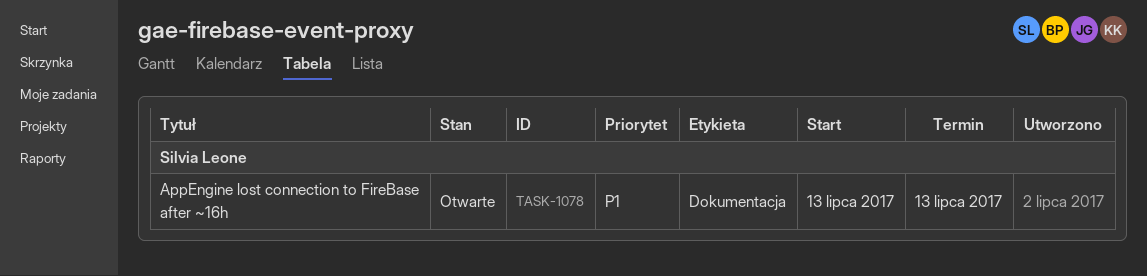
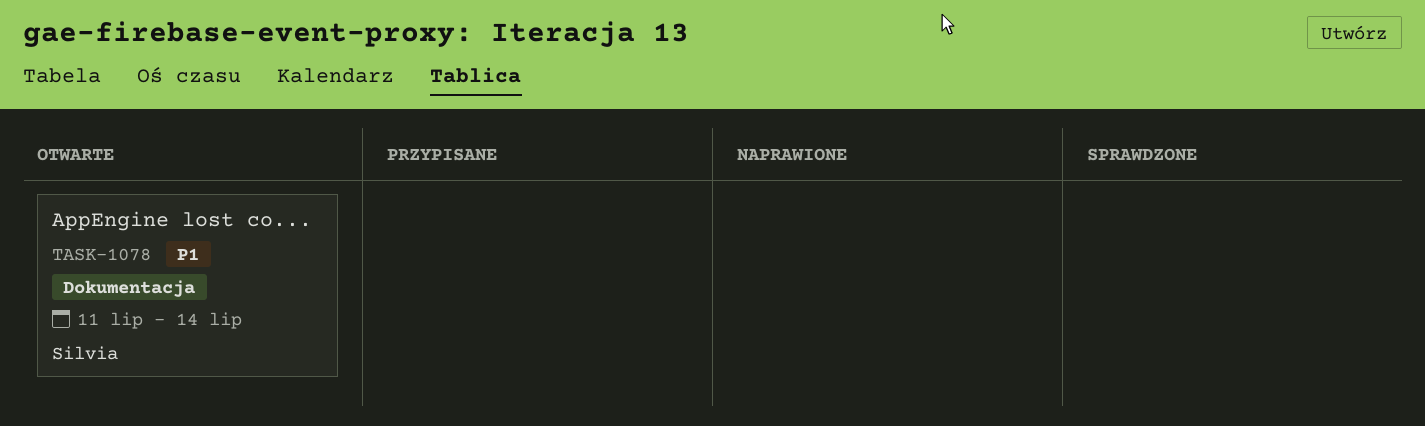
TASK-1078, start: Jul 13 -> Jul 11
TASK-1078, due: Jul 13 -> Jul 14

